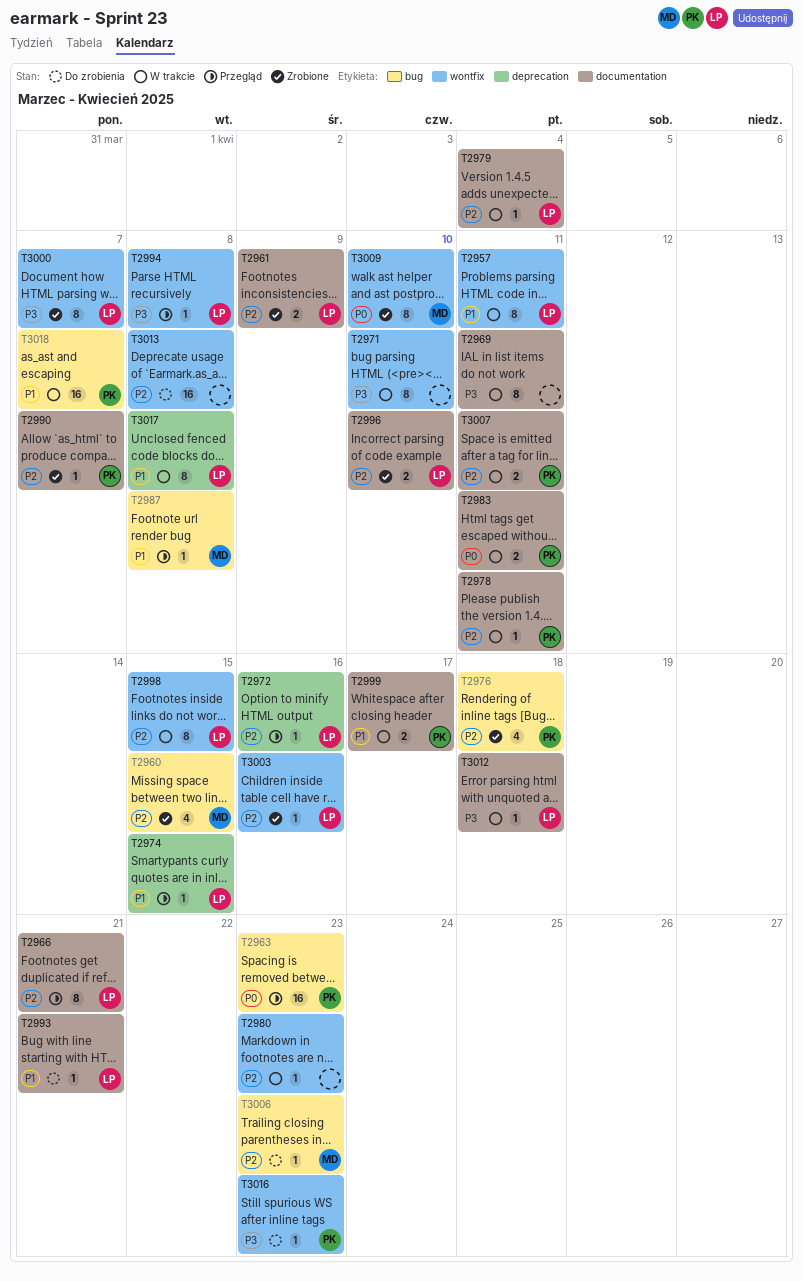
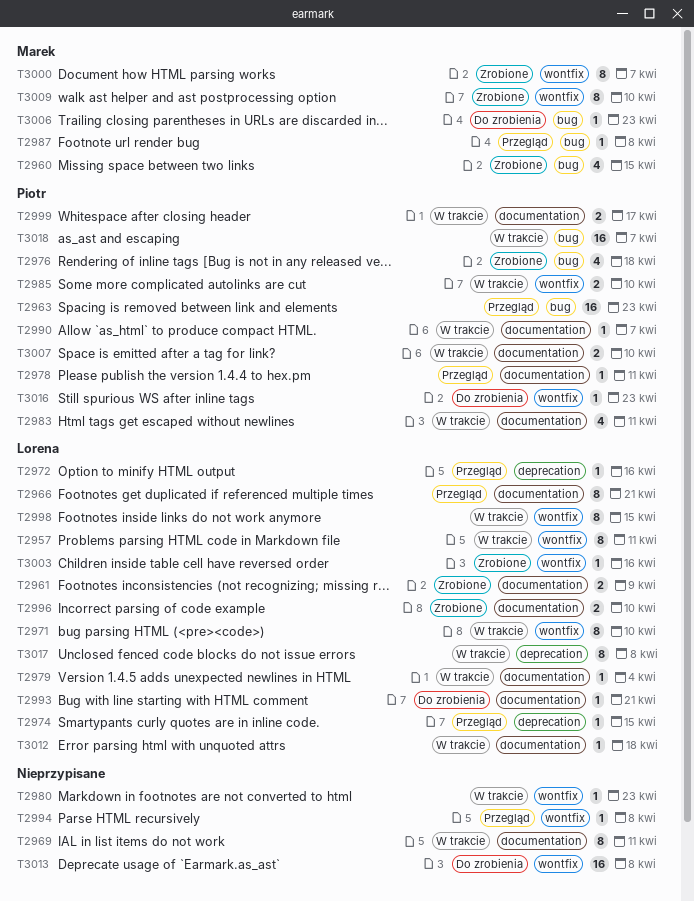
T2971, owner: none -> Lorena
T2978, status: W trakcie -> Przegląd
T2983, estimate: 2 -> 4
T2985: none -> present
T2990, status: Zrobione -> W trakcie
T2994, owner: Lorena -> none
T3000, owner: Lorena -> Marek
T3007, due: Apr 11 -> Apr 10

